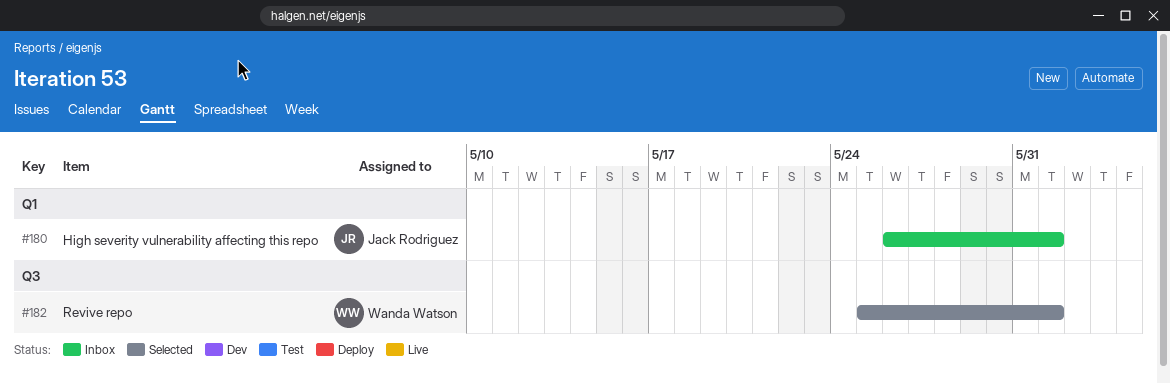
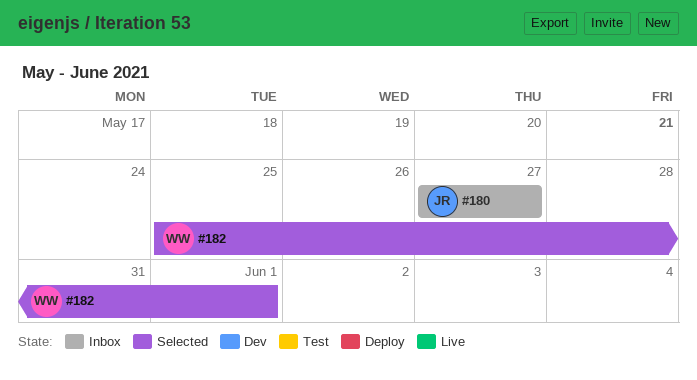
#180, start: May 26 -> May 27
#180, due: Jun 1 -> May 27

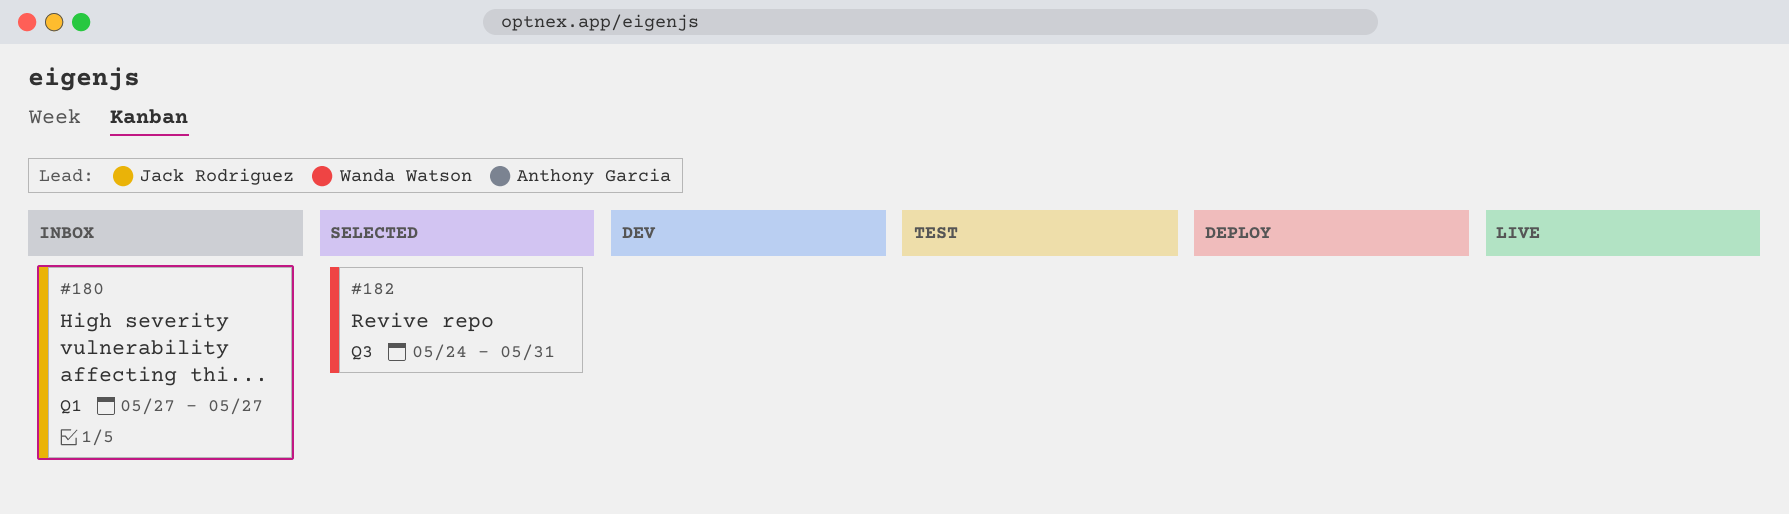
#182, start: May 25 -> May 24
#182, due: Jun 1 -> May 31

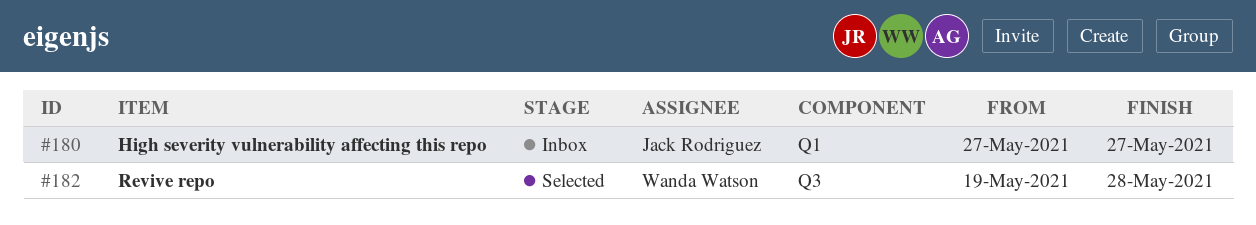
#182, start: May 24 -> May 19
#182, due: May 31 -> May 28

